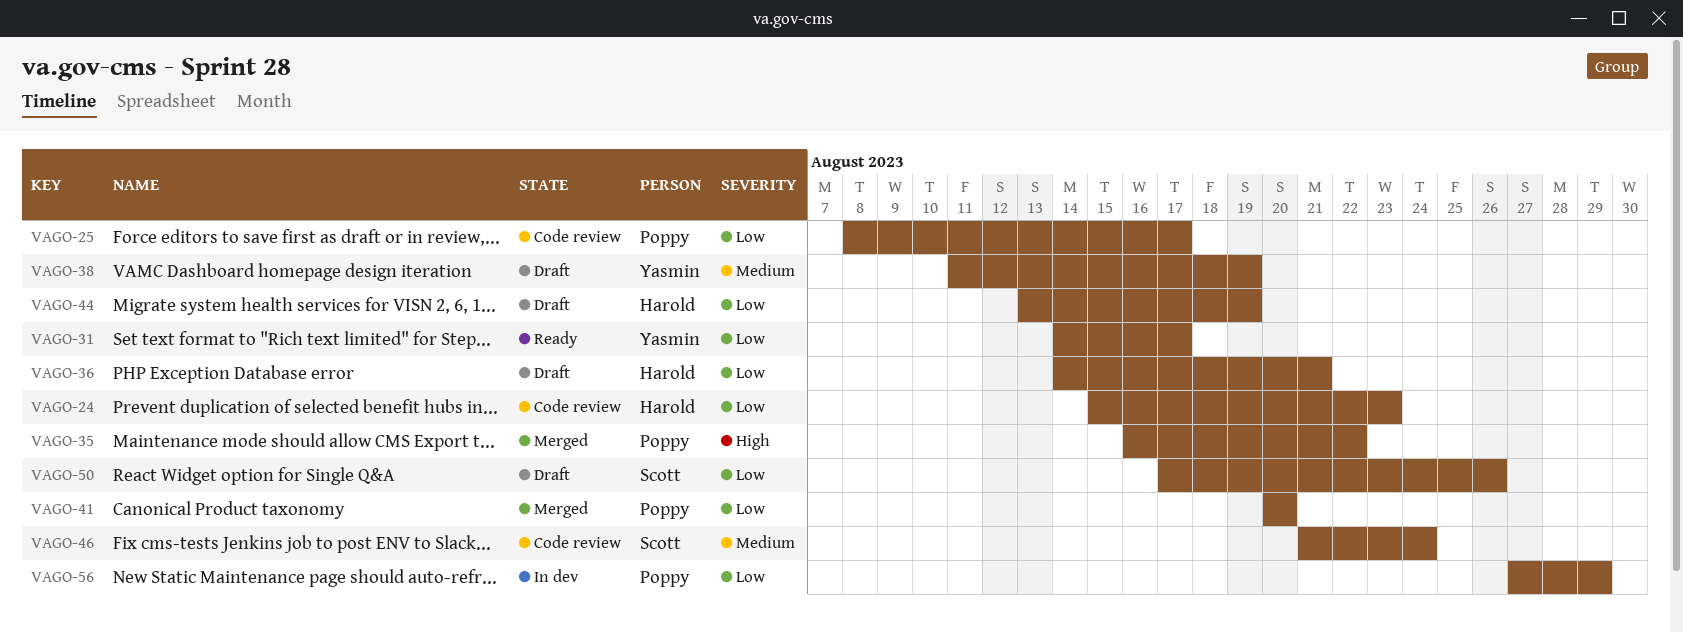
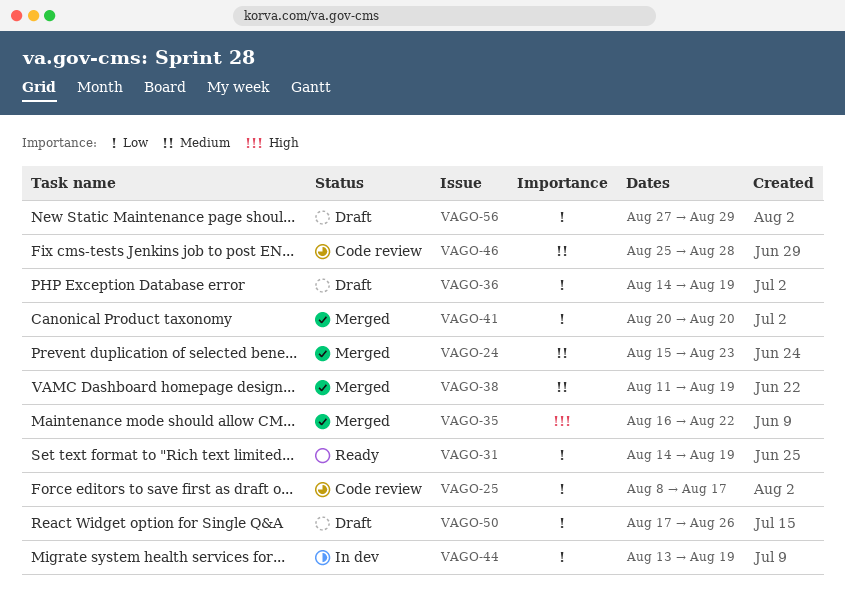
VAGO-24, status: Code review -> Merged
VAGO-24, priority: Low -> Medium
VAGO-31, due: Aug 17 -> Aug 19
VAGO-36, due: Aug 21 -> Aug 19
VAGO-38, status: Draft -> Merged
VAGO-44, status: Draft -> In dev
VAGO-46, start: Aug 21 -> Aug 25
VAGO-46, due: Aug 24 -> Aug 28
VAGO-56, status: In dev -> Draft

